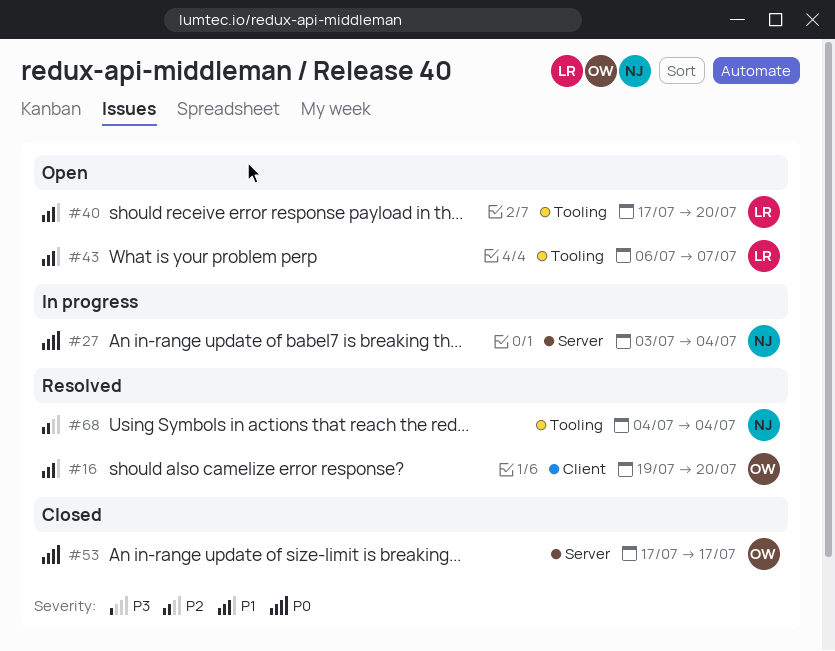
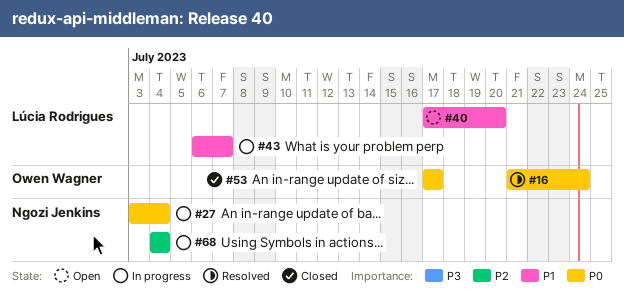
#16, priority: P1 -> P0
#16, start: Jul 19 -> Jul 21
#16, due: Jul 20 -> Jul 24
#43, status: Open -> In progress
#68, status: Resolved -> In progress

